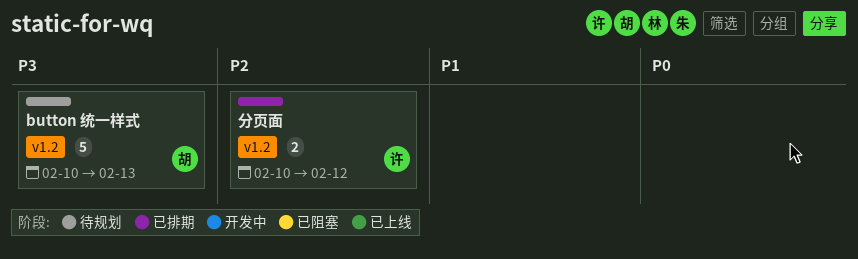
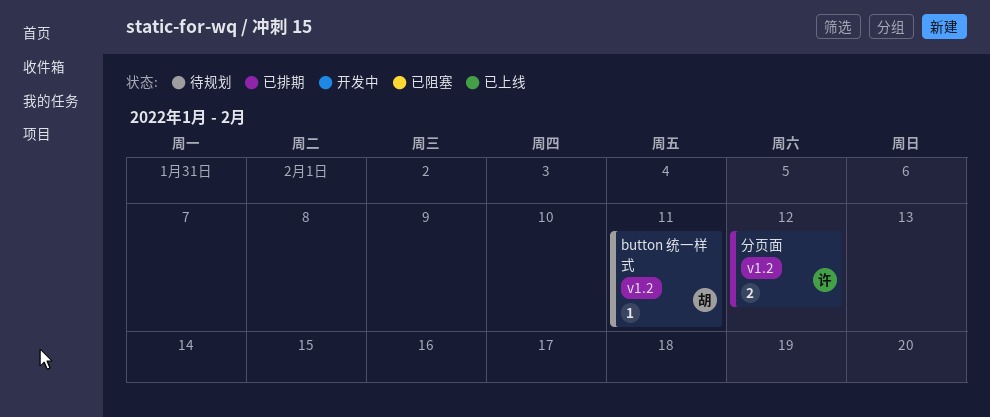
button 统一样式, estimate: 5 -> 1
button 统一样式, due: Feb 13 -> Feb 11

